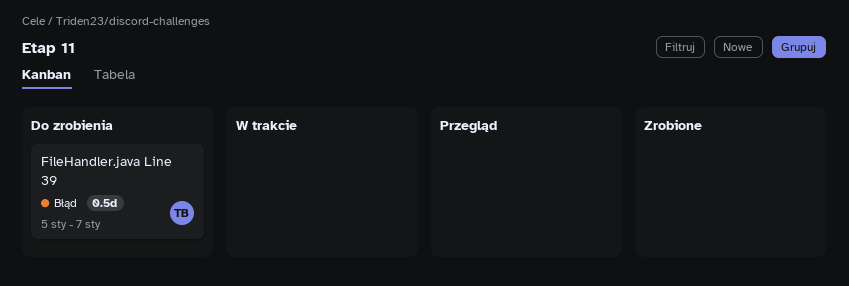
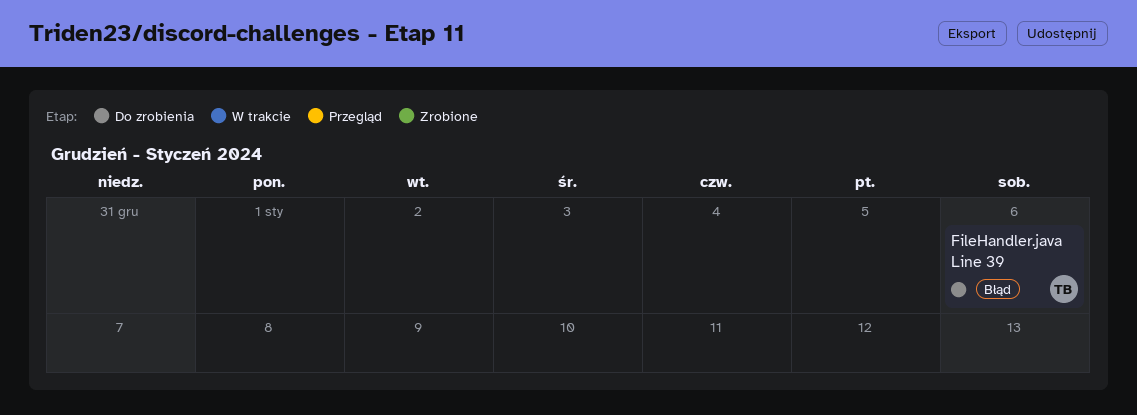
FileHandler.java Line 39, due: Jan 7 -> Jan 6

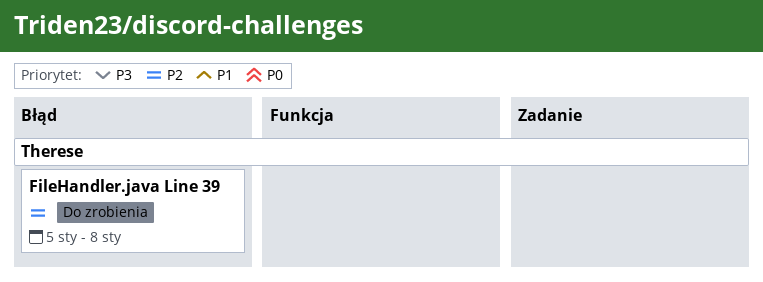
FileHandler.java Line 39, due: Jan 6 -> Jan 8

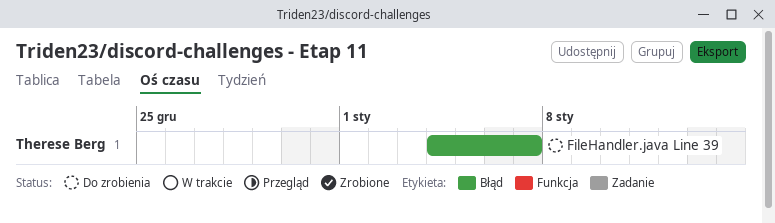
FileHandler.java Line 39, start: Jan 5 -> Jan 4
FileHandler.java Line 39, due: Jan 8 -> Jan 7

